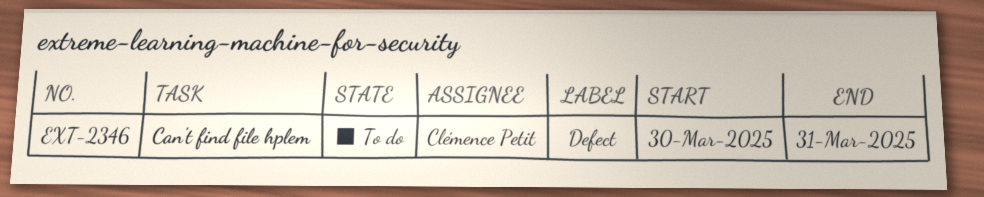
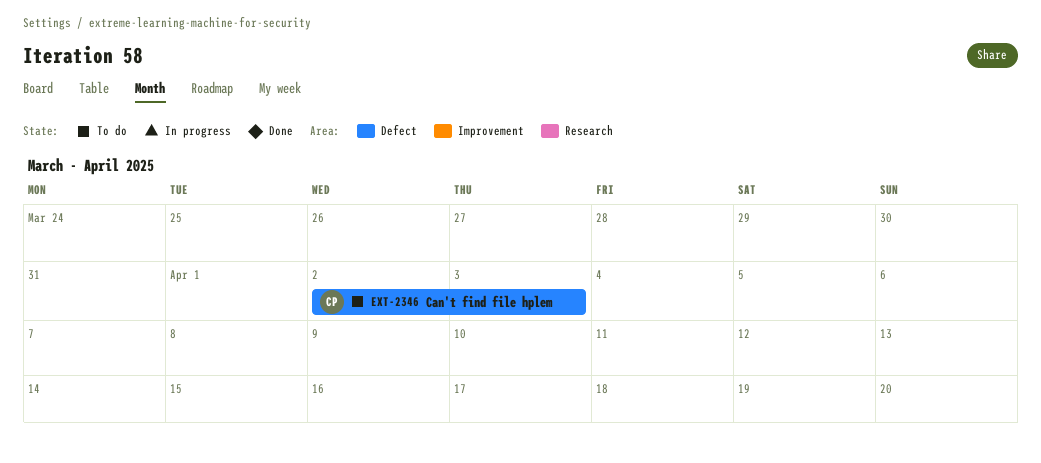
EXT-2346, start: Mar 30 -> Apr 2
EXT-2346, due: Mar 31 -> Apr 3

